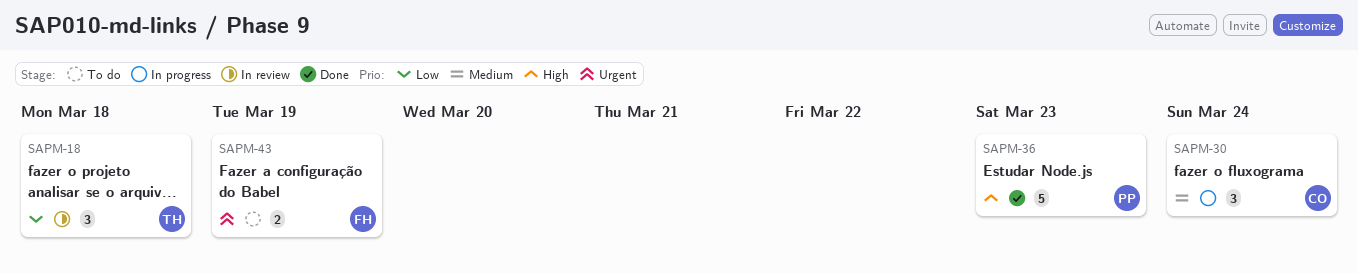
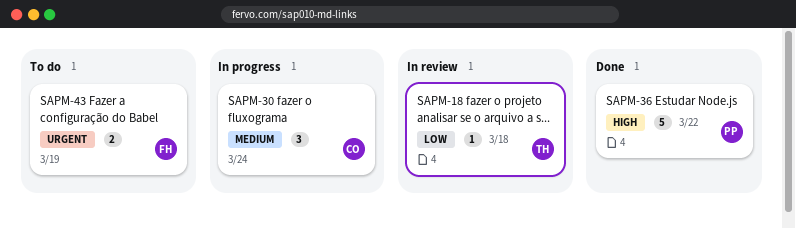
SAPM-18, estimate: 3 -> 1
SAPM-36, due: Mar 23 -> Mar 22

